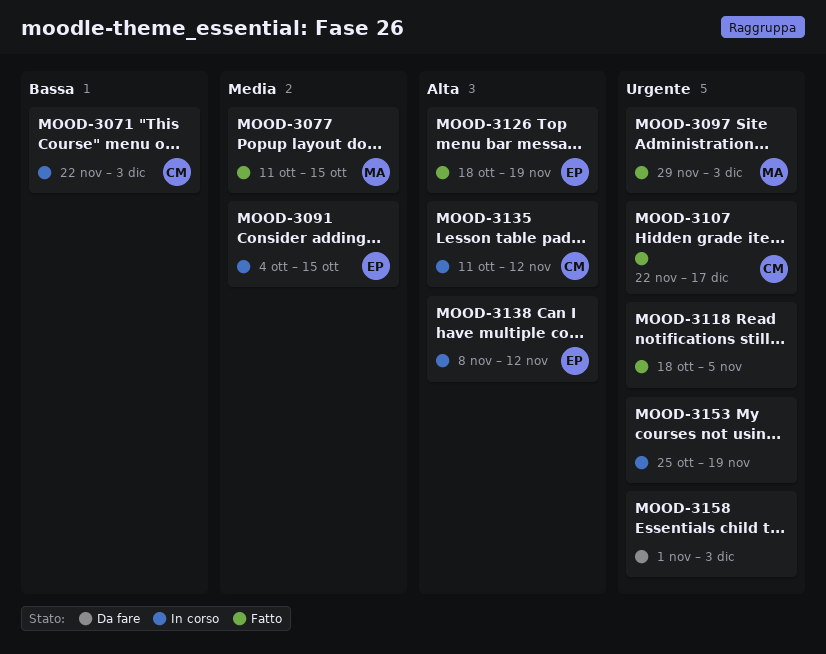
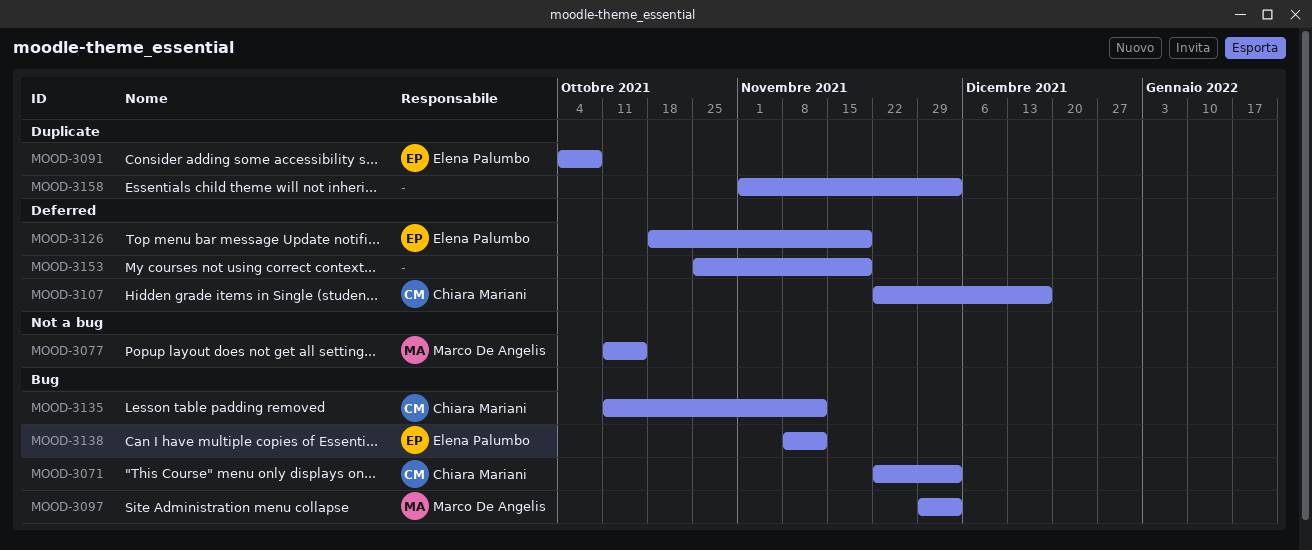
MOOD-3091, due: Oct 15 -> Oct 8
MOOD-3118: present -> none

